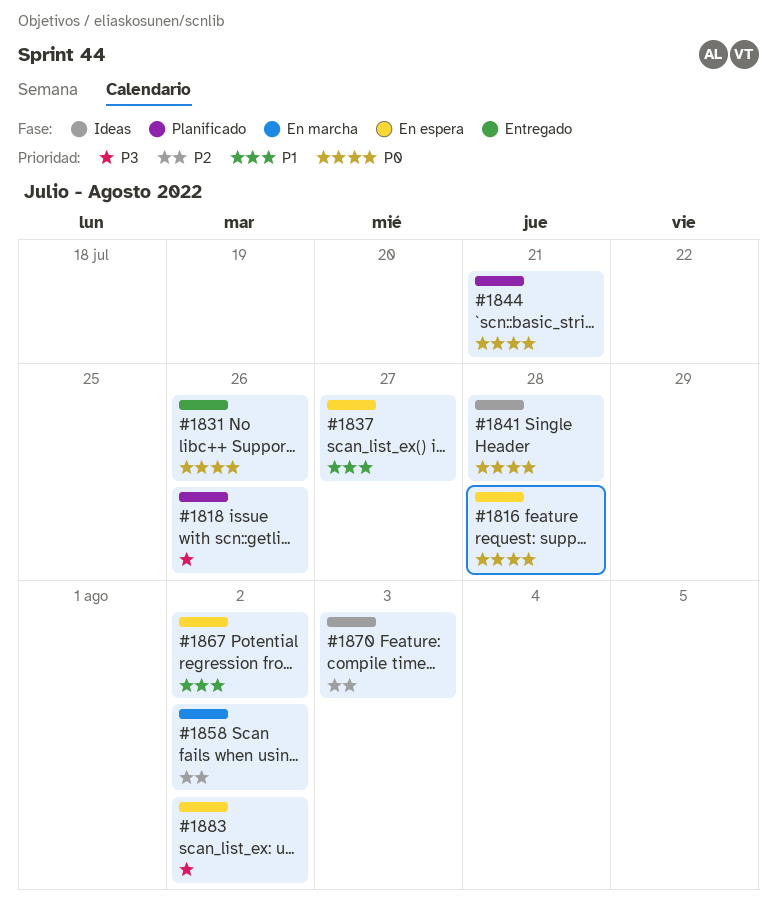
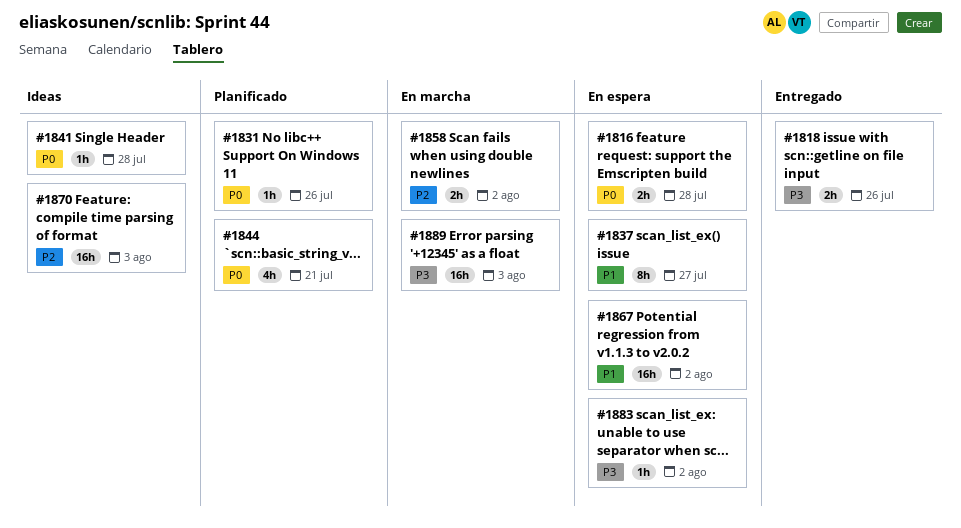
#1818, status: Planificado -> Entregado
#1831, status: Entregado -> Planificado
#1889: none -> present

